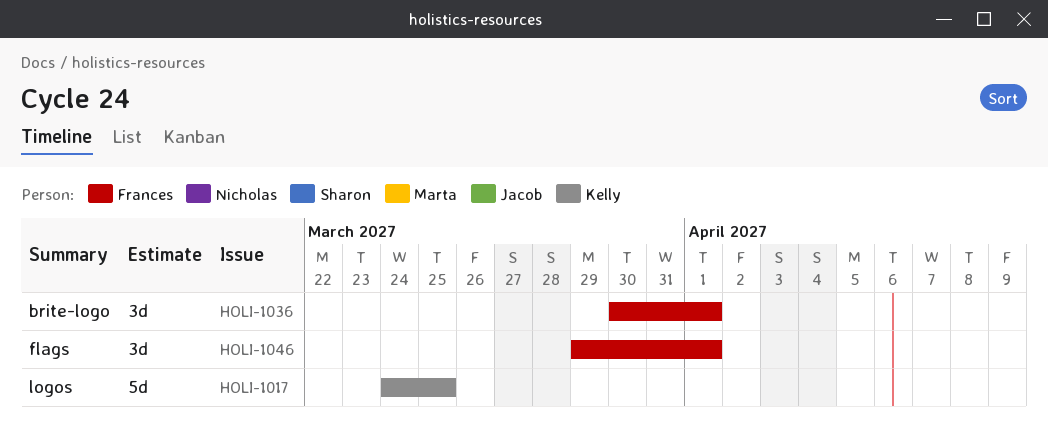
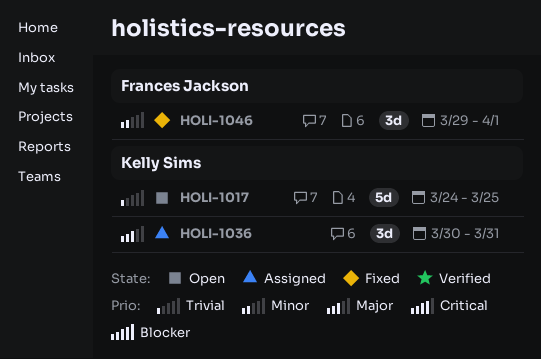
HOLI-1036, owner: Frances Jackson -> Kelly Sims
HOLI-1036, due: Apr 1 -> Mar 31

